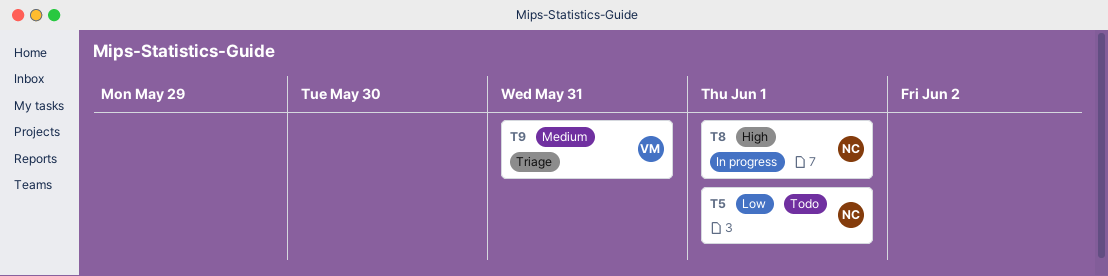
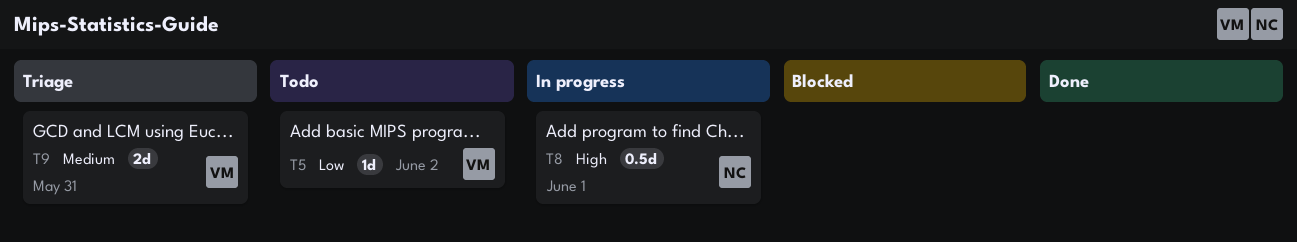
T5, owner: NC -> VM
T5, due: Jun 1 -> Jun 2

